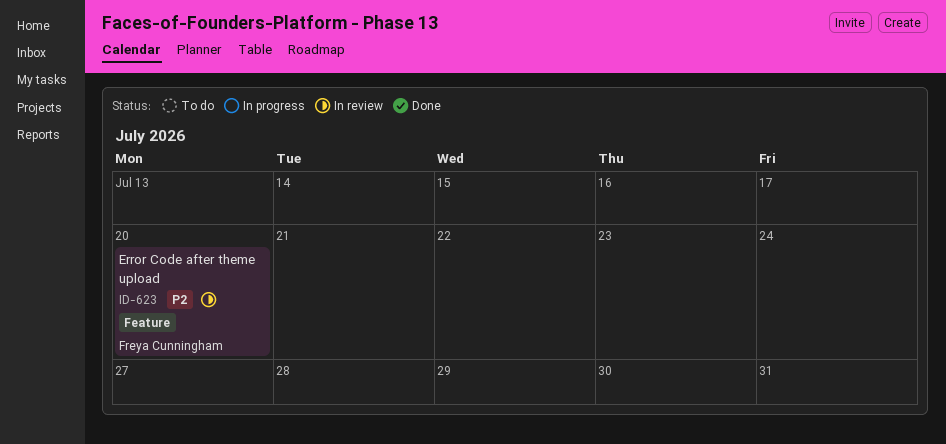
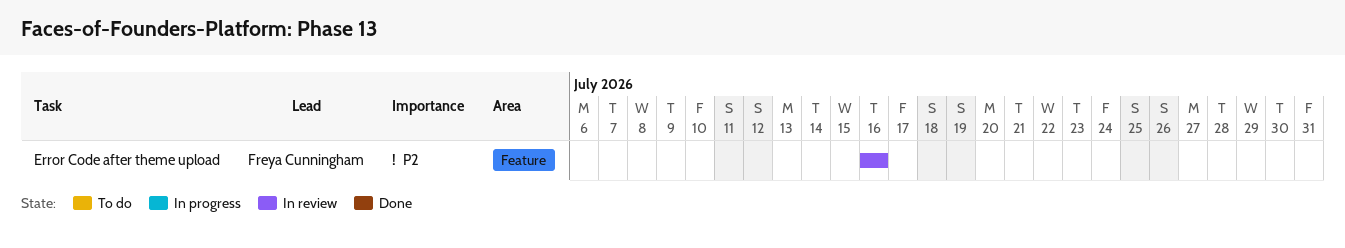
Error Code after theme upload, due: Jul 20 -> Jul 16

